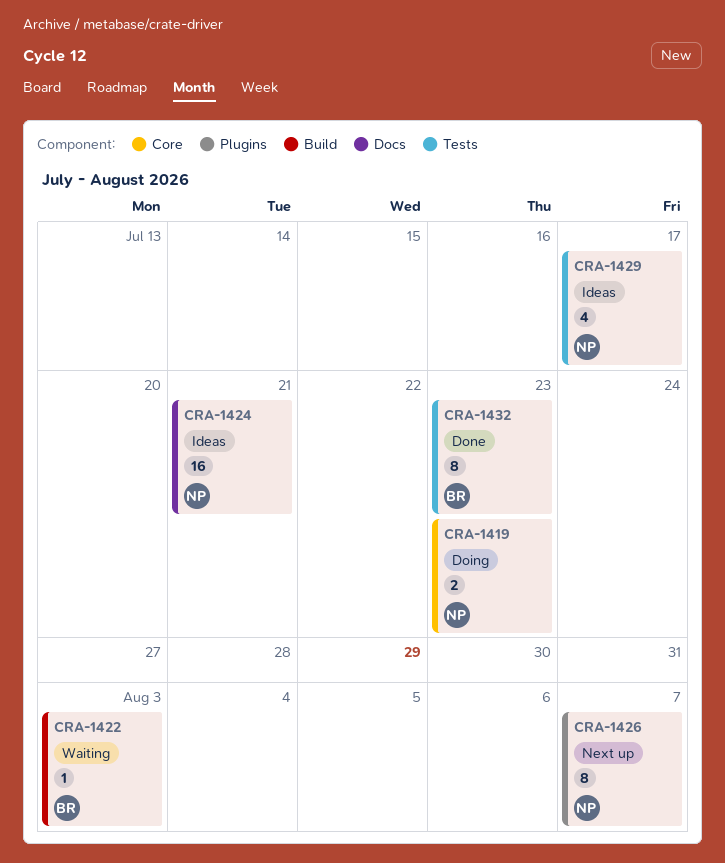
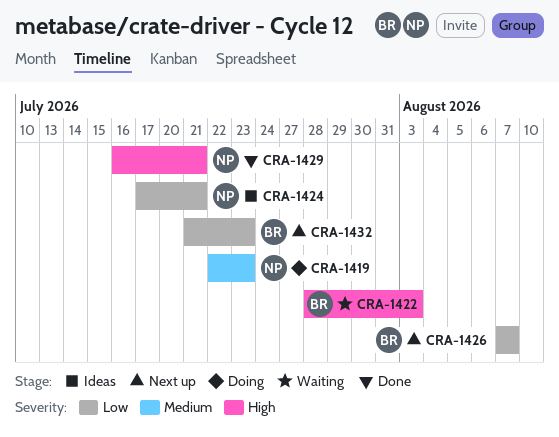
CRA-1426, owner: NP -> BR
CRA-1429, status: Ideas -> Done
CRA-1429, due: Jul 17 -> Jul 21
CRA-1432, status: Done -> Next up

